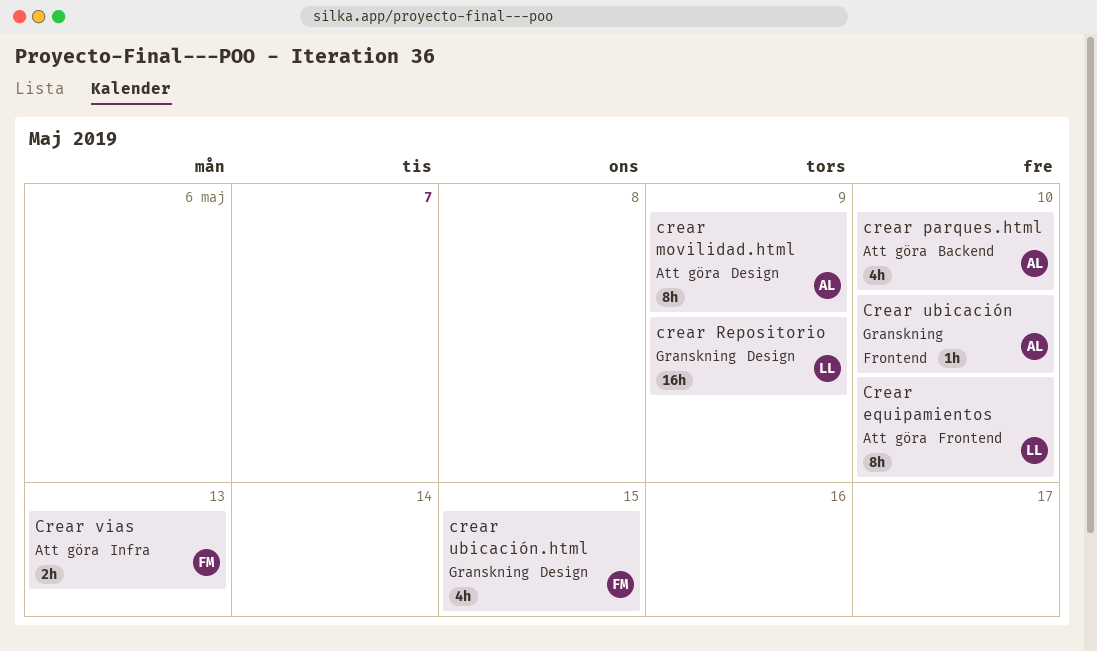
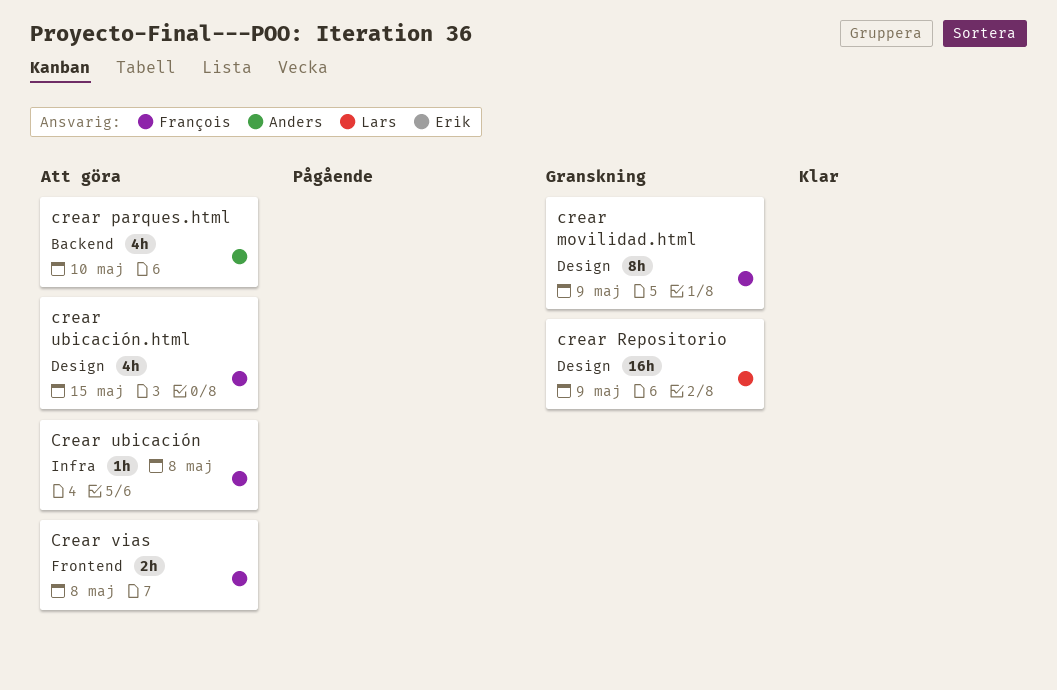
Crear equipamientos: present -> none
crear movilidad.html, status: Att göra -> Granskning
crear movilidad.html, owner: Anders -> François
Crear ubicación, status: Granskning -> Att göra
Crear ubicación, owner: Anders -> François
Crear ubicación, label: Frontend -> Infra
Crear ubicación, due: May 10 -> May 8
crear ubicación.html, status: Granskning -> Att göra
Crear vias, label: Infra -> Frontend
Crear vias, due: May 13 -> May 8

